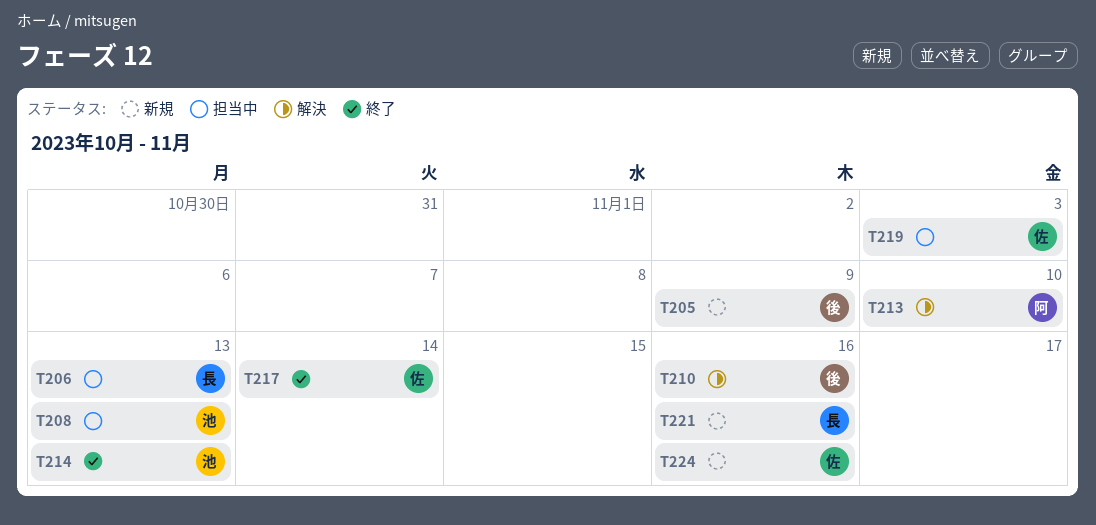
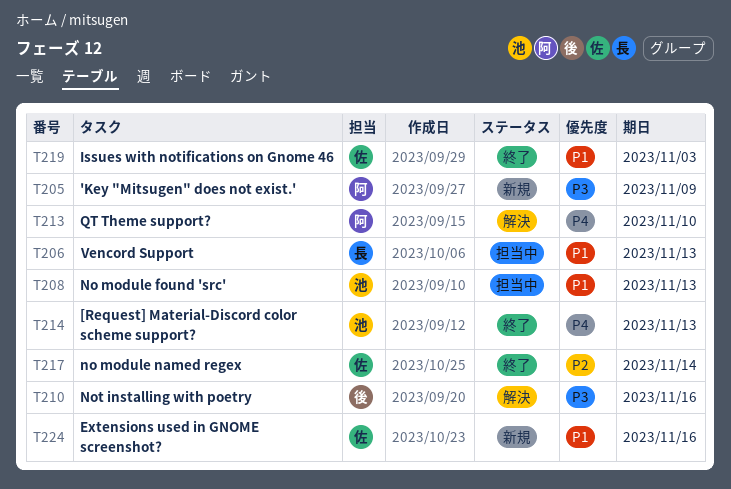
T205, owner: 後 -> 阿
T219, status: 担当中 -> 終了
T221: present -> none

